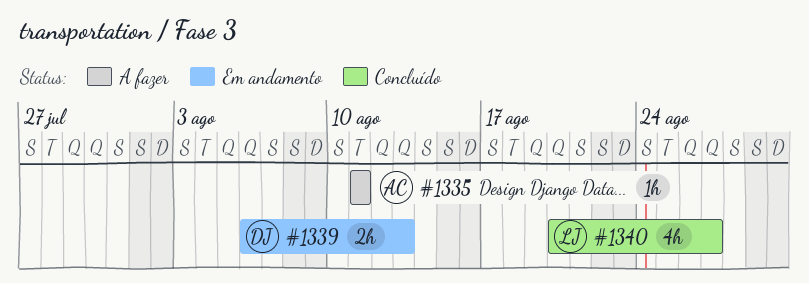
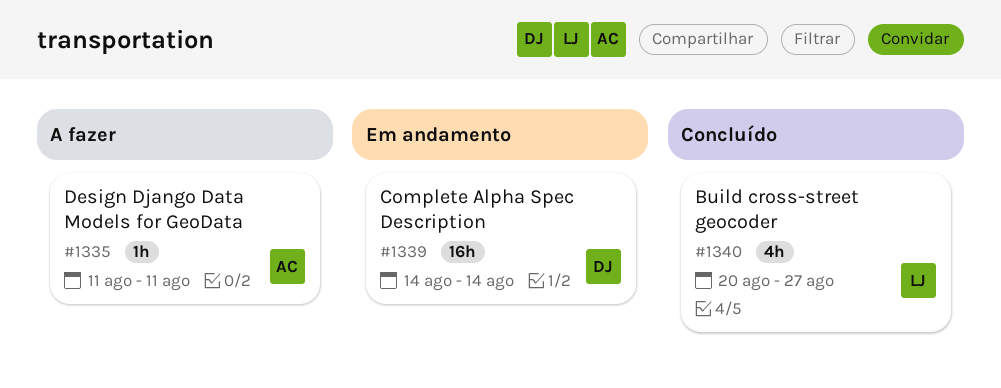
#1339, estimate: 2h -> 16h
#1339, start: Aug 6 -> Aug 14
#1339, due: Aug 13 -> Aug 14

